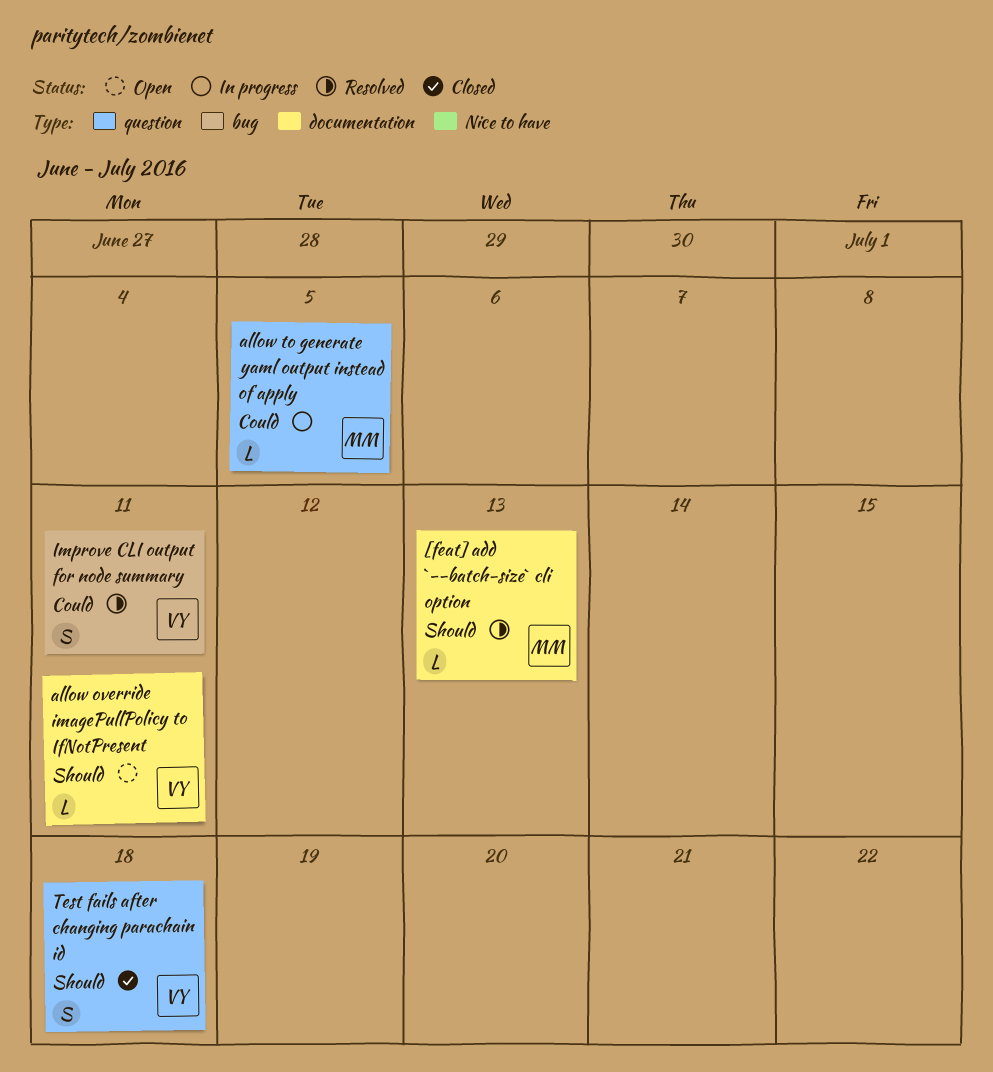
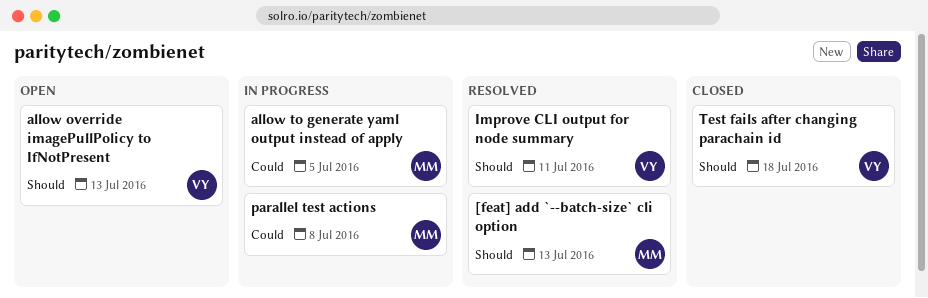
allow override imagePullPolicy to IfNotPresent, due: Jul 11 -> Jul 13
Improve CLI output for node summary, priority: Could -> Should
parallel test actions: none -> present

